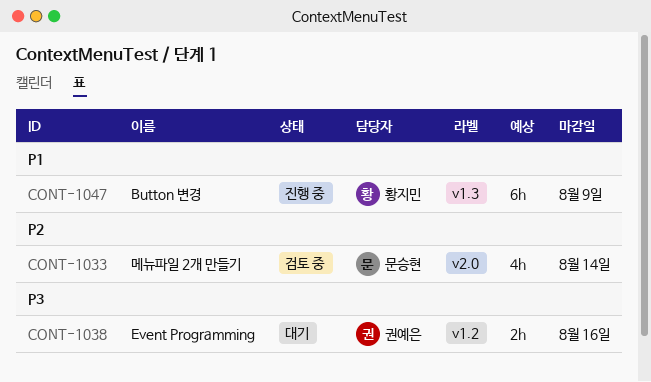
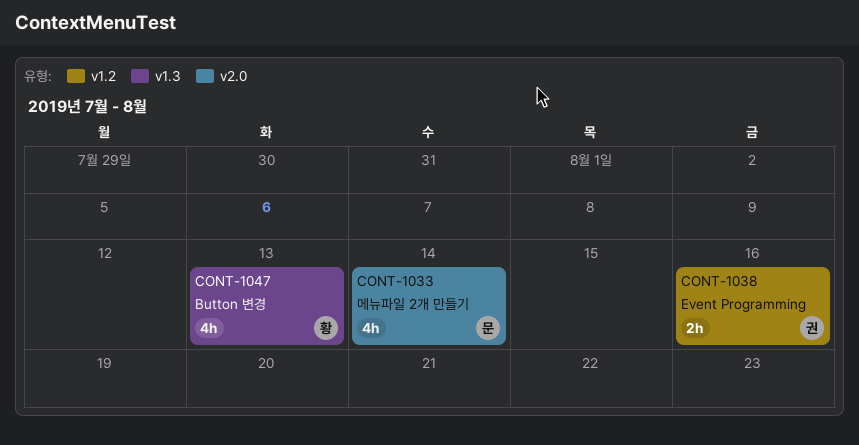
CONT-1047, estimate: 6h -> 4h
CONT-1047, due: Aug 9 -> Aug 13

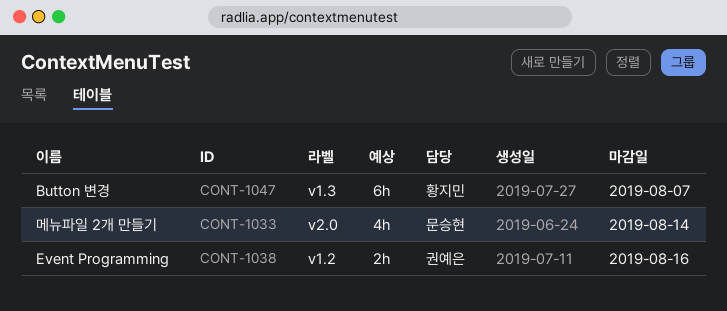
CONT-1047, estimate: 4h -> 6h
CONT-1047, due: Aug 13 -> Aug 7

